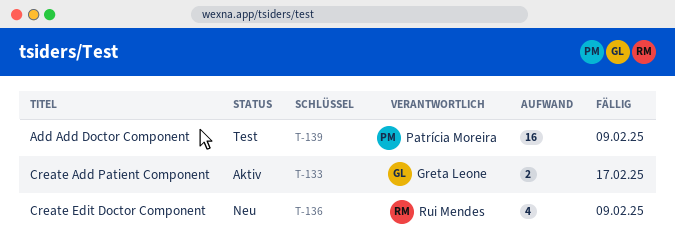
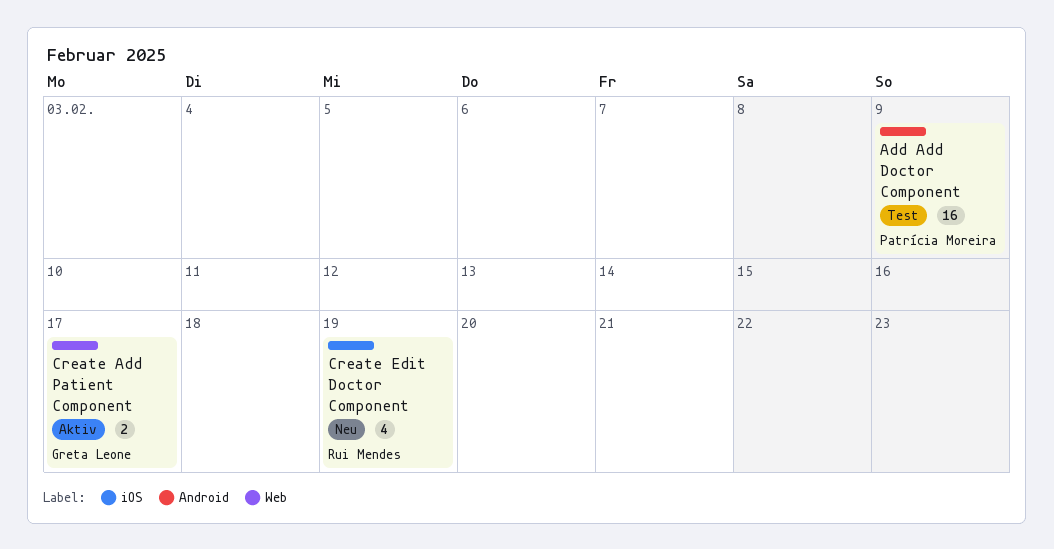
Create Edit Doctor Component, due: Feb 9 -> Feb 19

